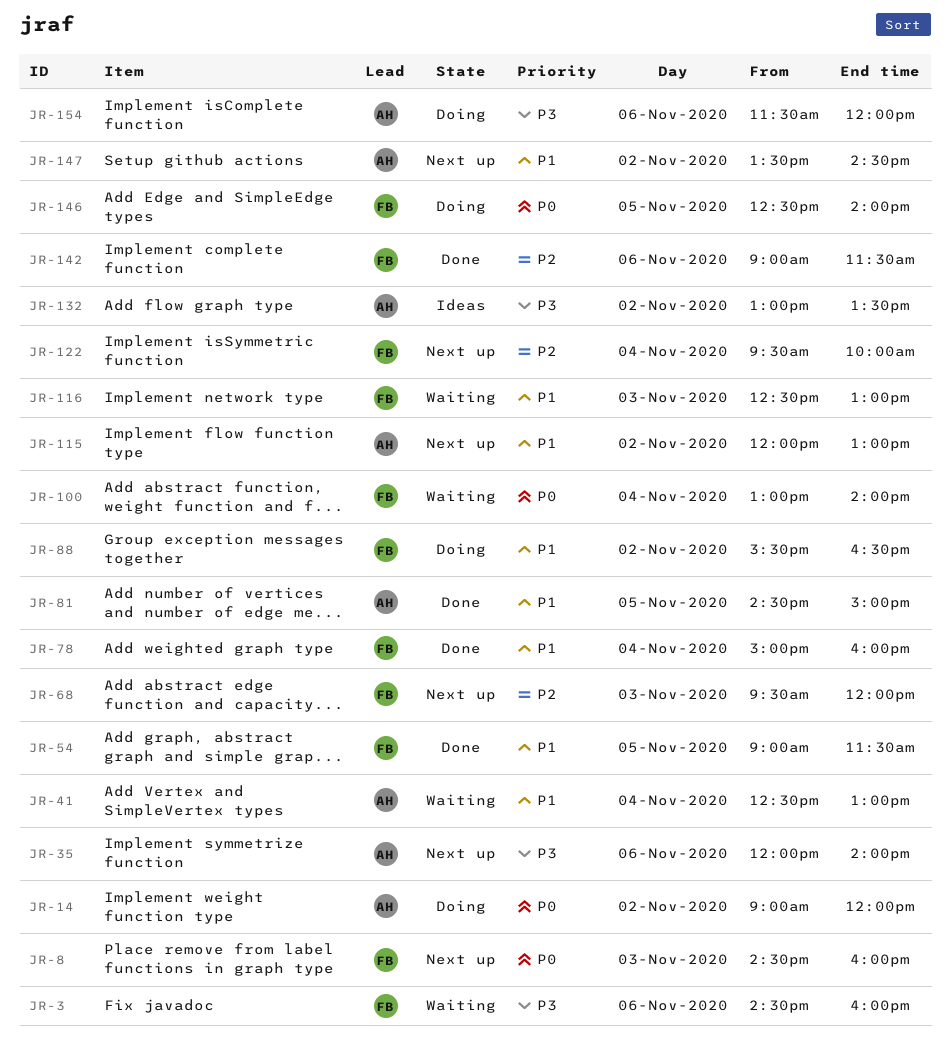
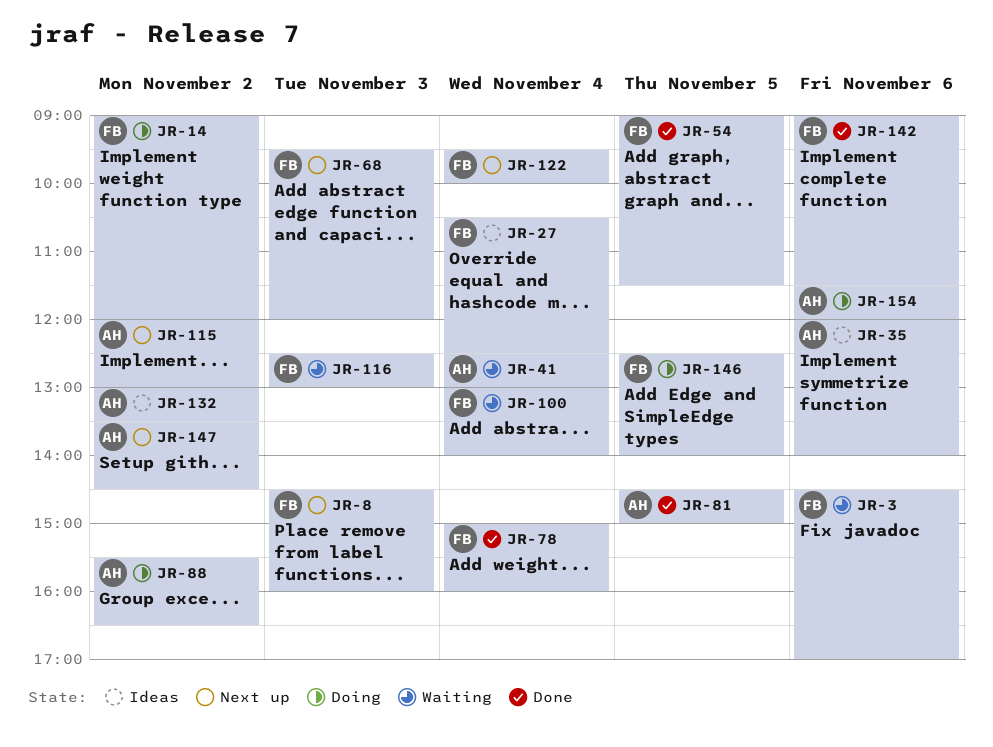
JR-3, ends: 16:00 -> 17:00
JR-14, owner: AH -> FB
JR-27: none -> present
JR-35, status: Next up -> Ideas
JR-88, owner: FB -> AH

